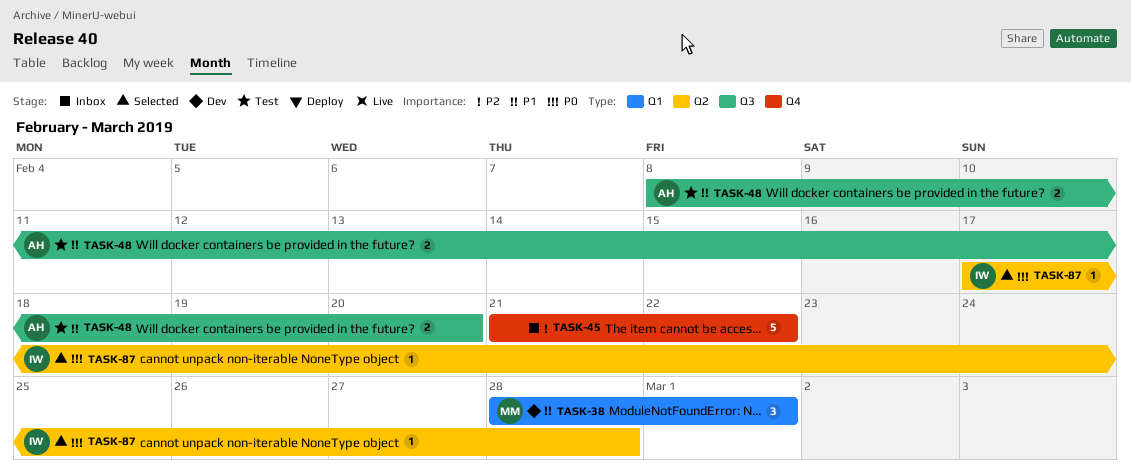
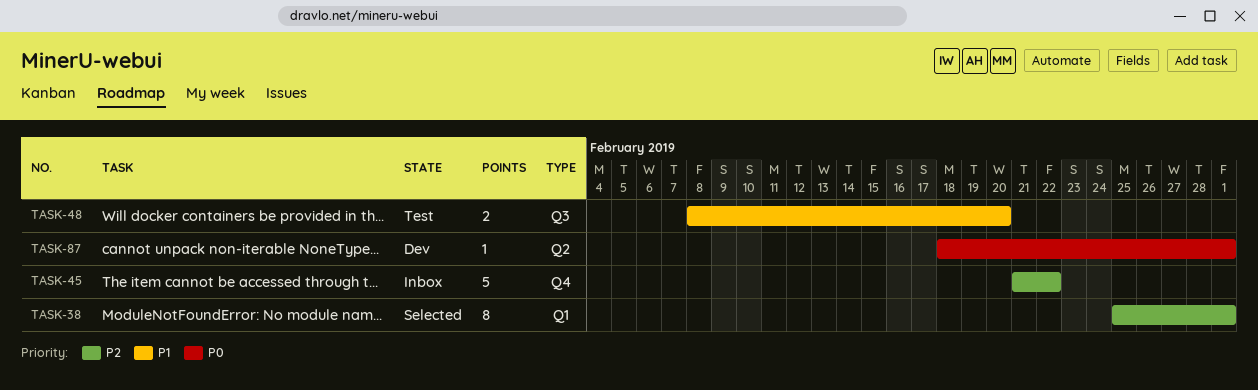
TASK-38, status: Dev -> Selected
TASK-38, priority: P1 -> P2
TASK-38, estimate: 3 -> 8
TASK-38, start: Feb 28 -> Feb 25
TASK-87, status: Selected -> Dev
TASK-87, start: Feb 17 -> Feb 18
TASK-87, due: Feb 28 -> Mar 1

